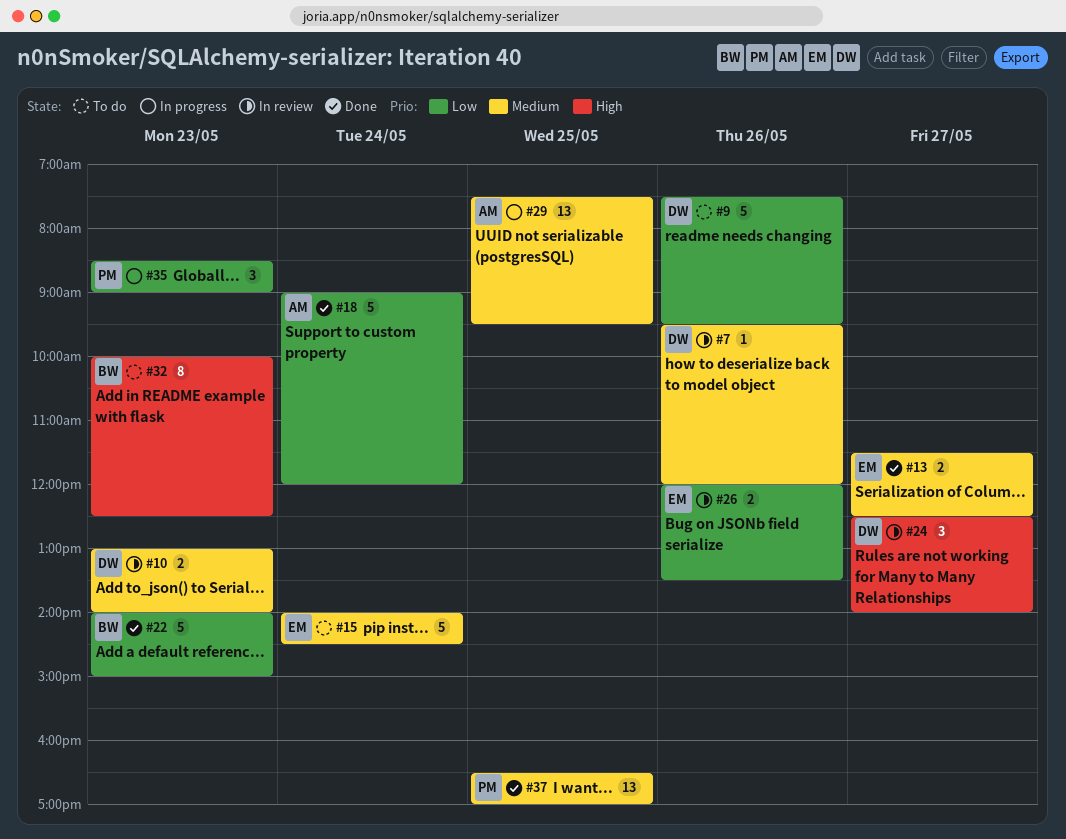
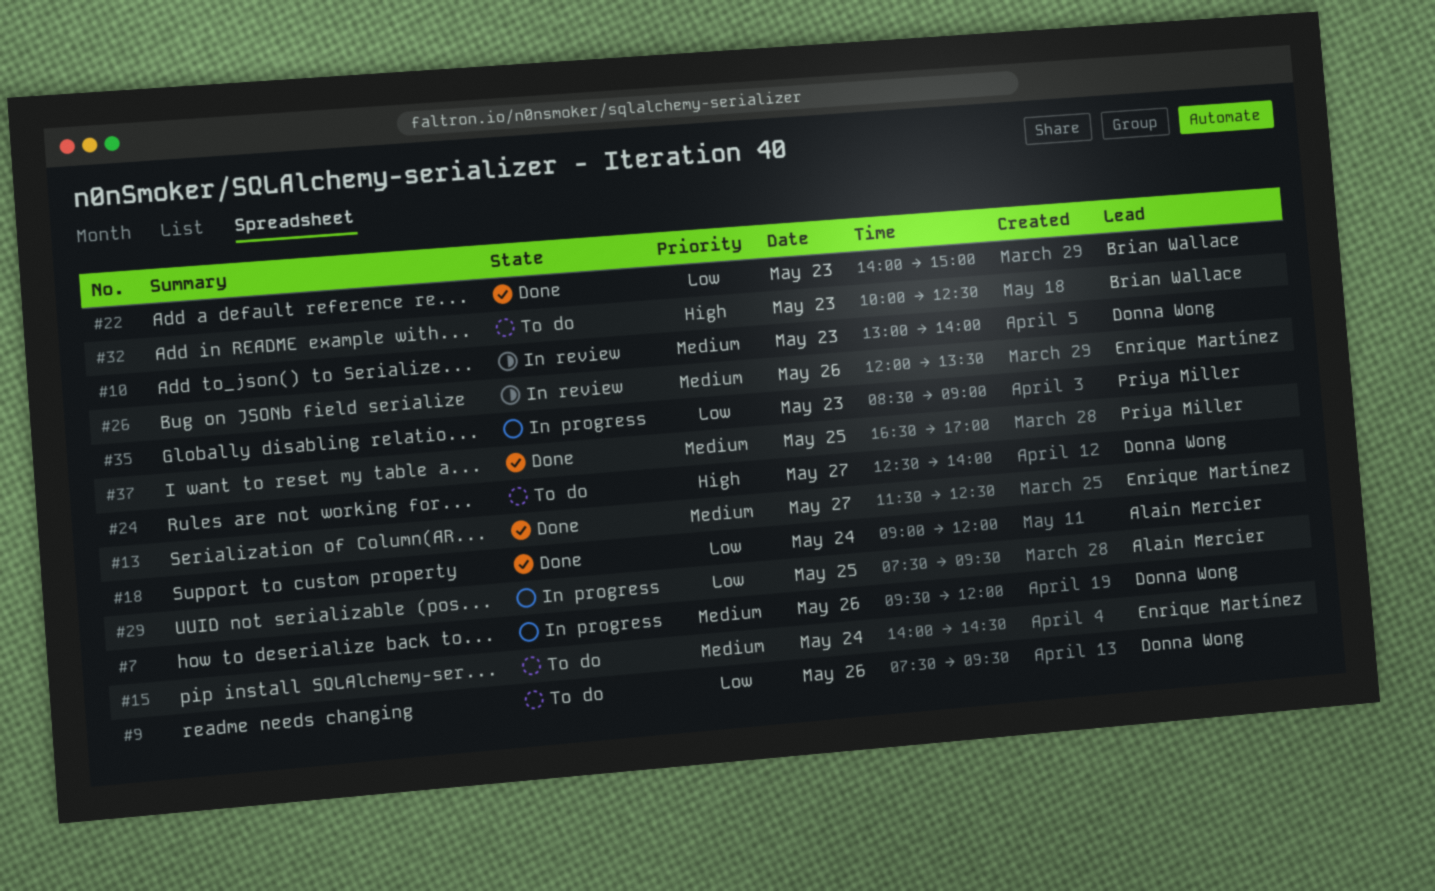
#7, status: In review -> In progress
#24, status: In review -> To do
#26, priority: Low -> Medium
#29, priority: Medium -> Low

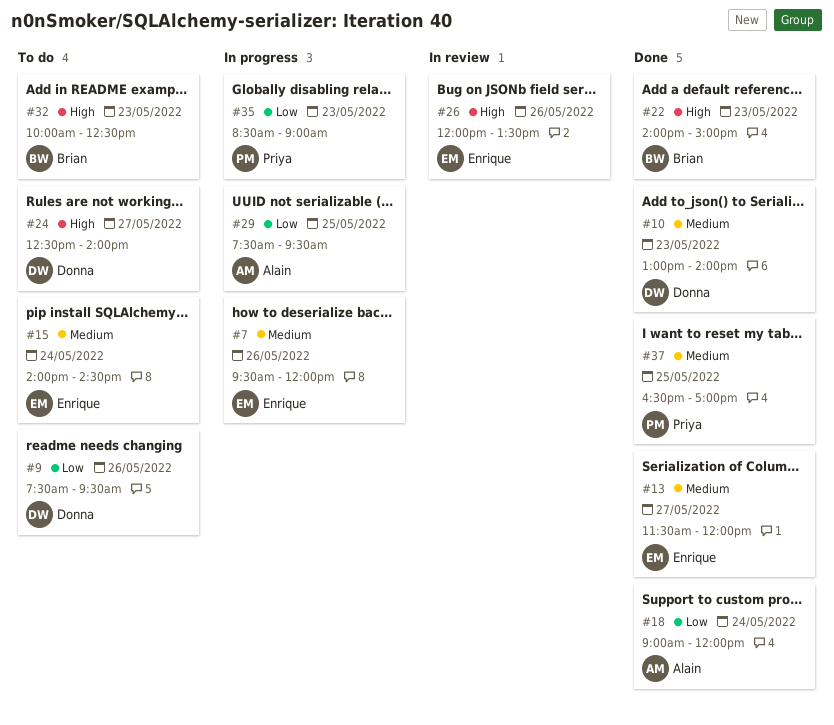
#7, owner: Donna Wong -> Enrique Martínez
#10, status: In review -> Done
#13, ends: 12:30 -> 12:00
#22, priority: Low -> High
#26, priority: Medium -> High

